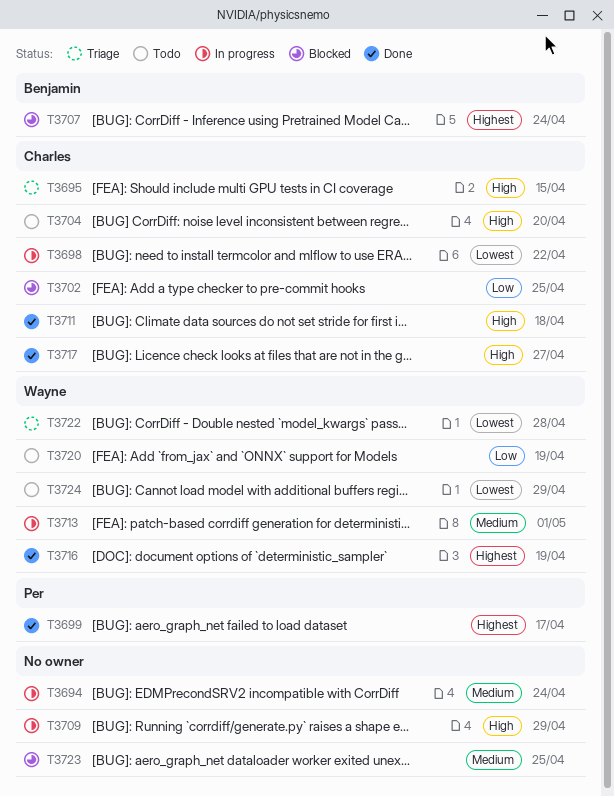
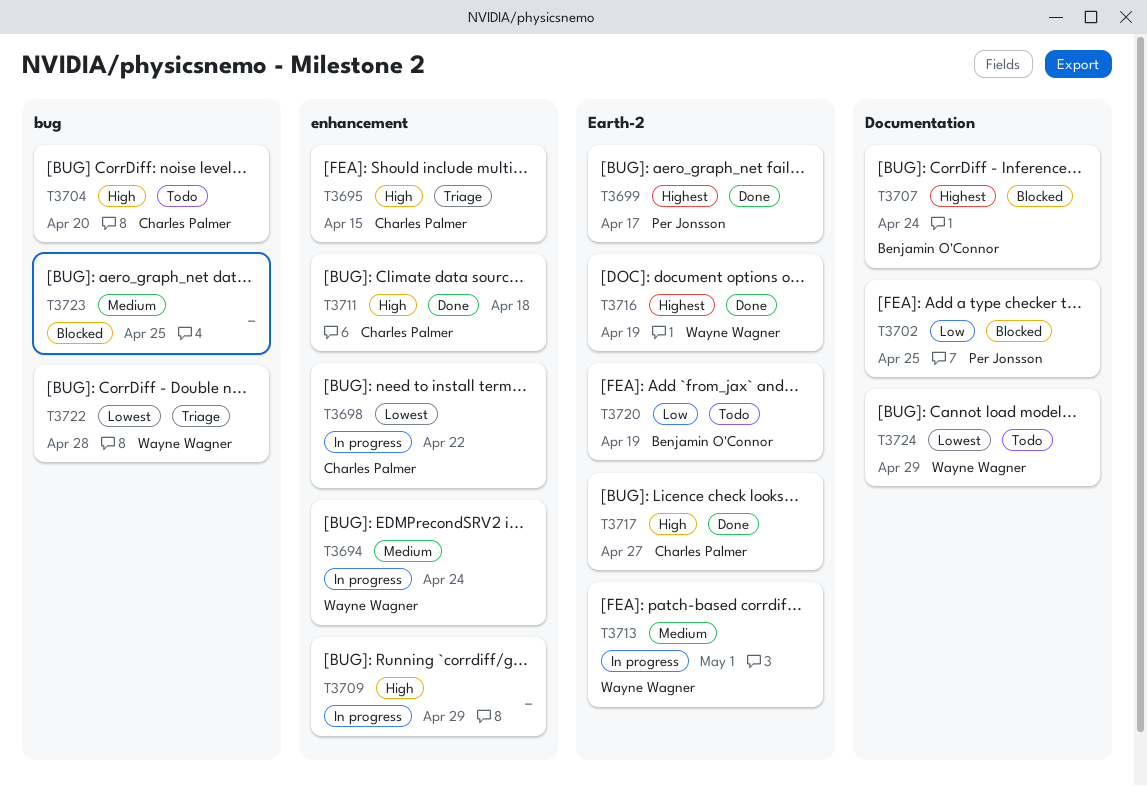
T3694, owner: none -> Wayne Wagner
T3702, owner: Charles Palmer -> Per Jonsson
T3720, owner: Wayne Wagner -> Benjamin O'Connor

